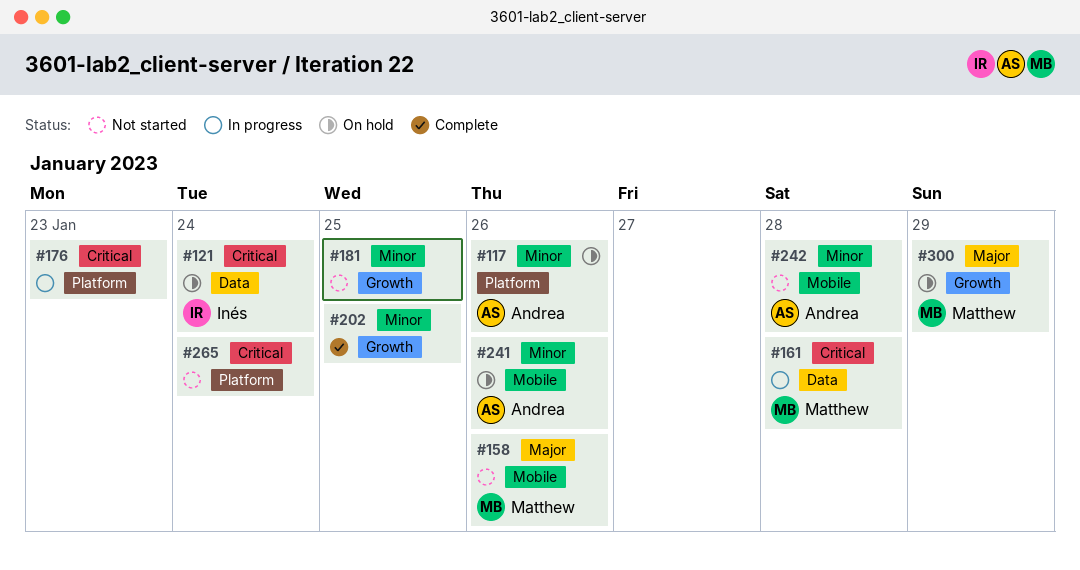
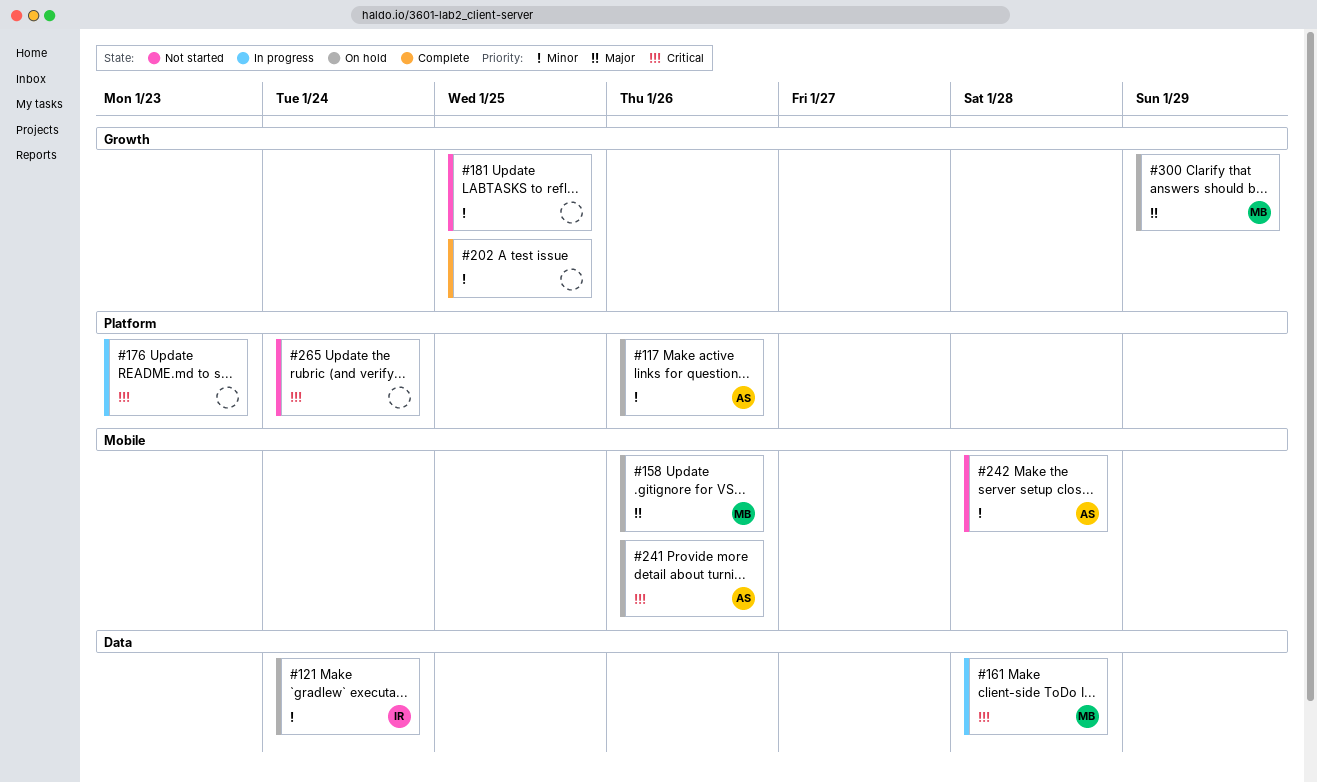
#121, priority: Critical -> Minor
#158, status: Not started -> On hold
#241, priority: Minor -> Critical

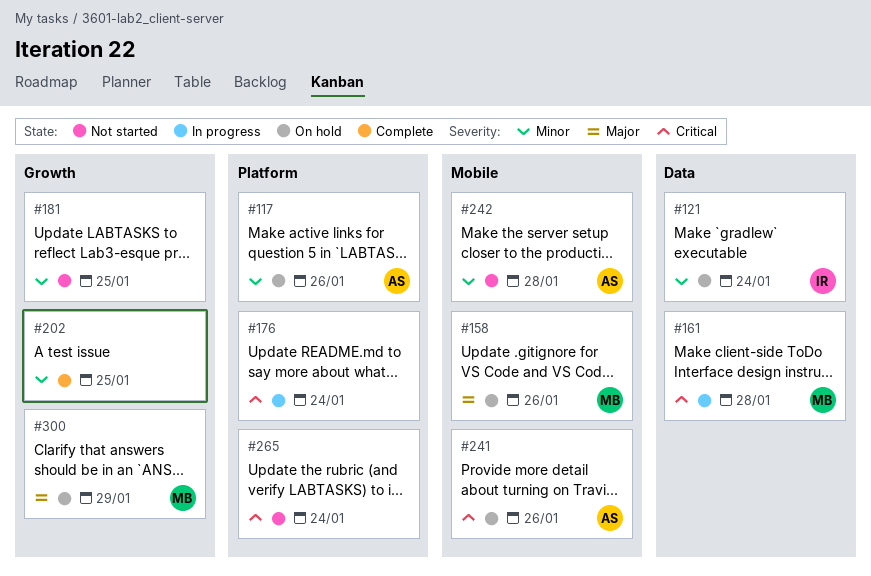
#176, due: Jan 23 -> Jan 24

